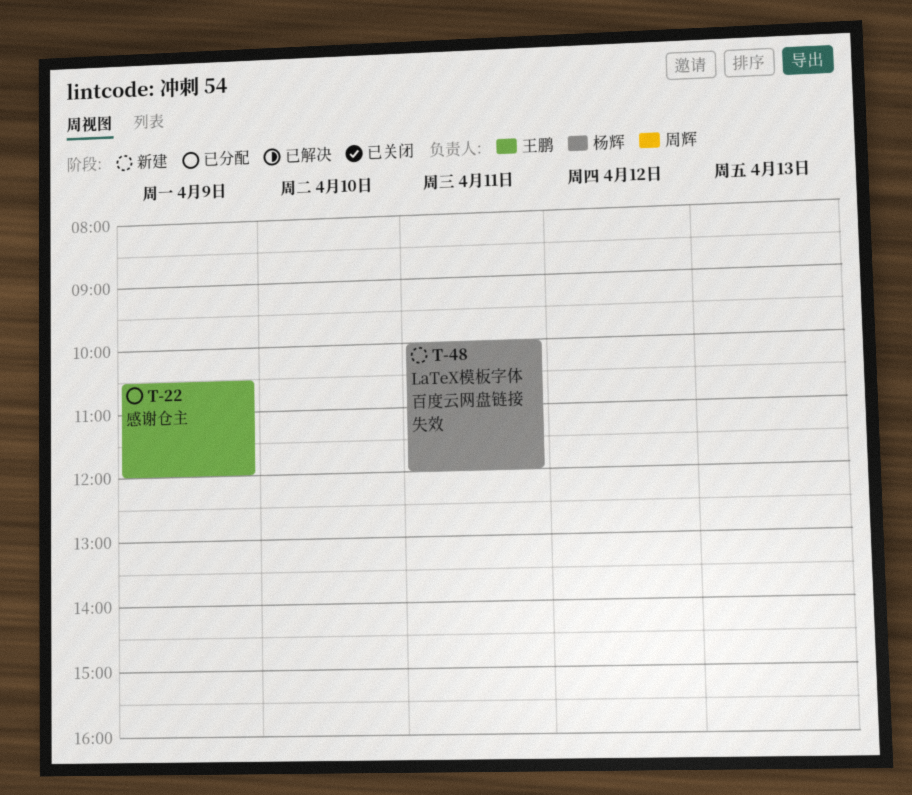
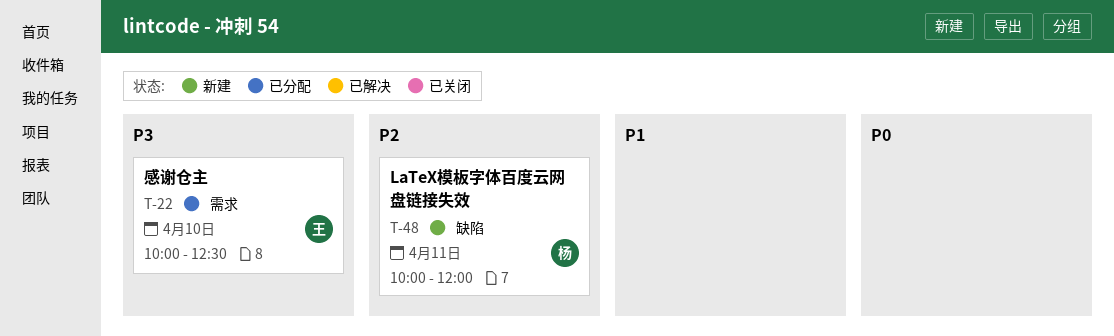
T-22, day: Apr 9 -> Apr 10
T-22, begins: 10:30 -> 10:00
T-22, ends: 12:00 -> 12:30

